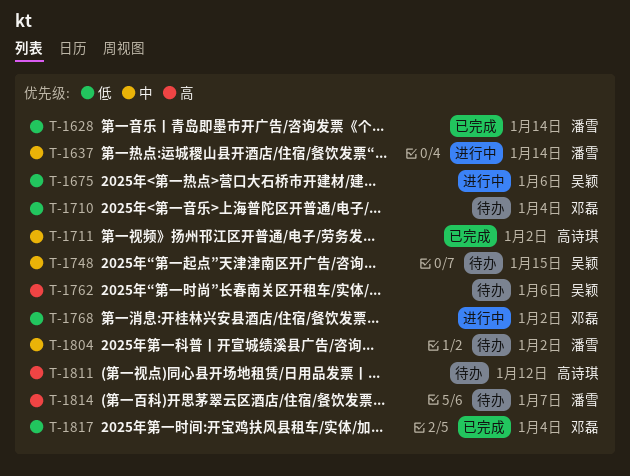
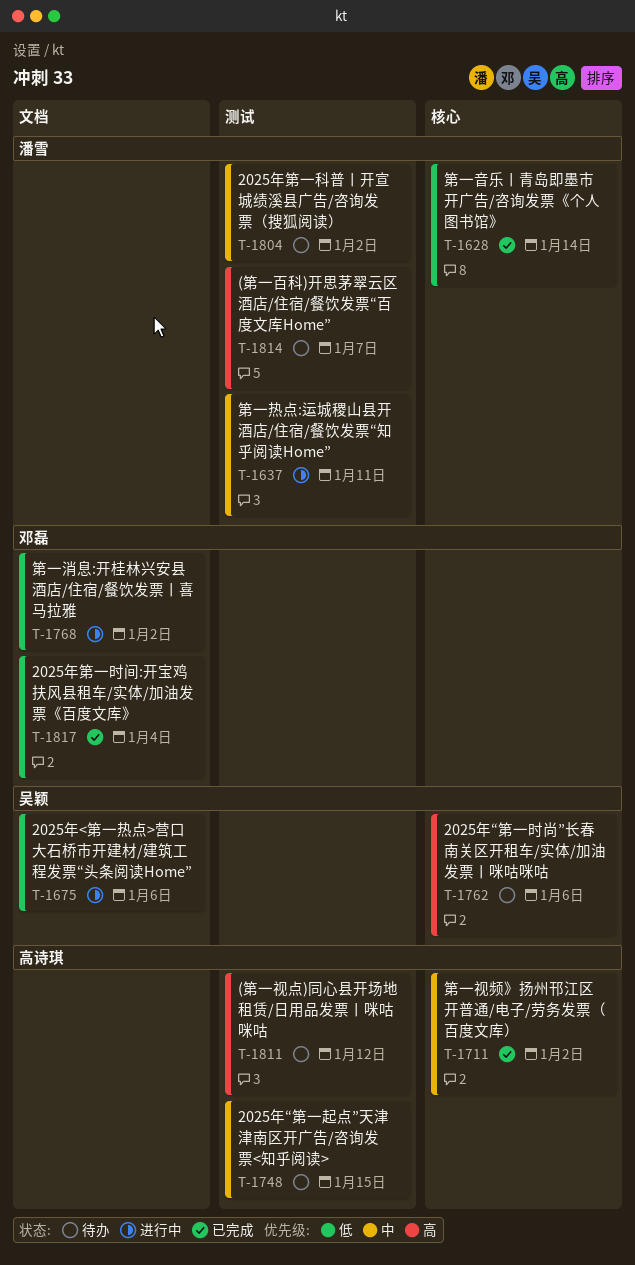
T-1637, due: Jan 14 -> Jan 11
T-1710: present -> none
T-1748, owner: 吴颖 -> 高诗琪

